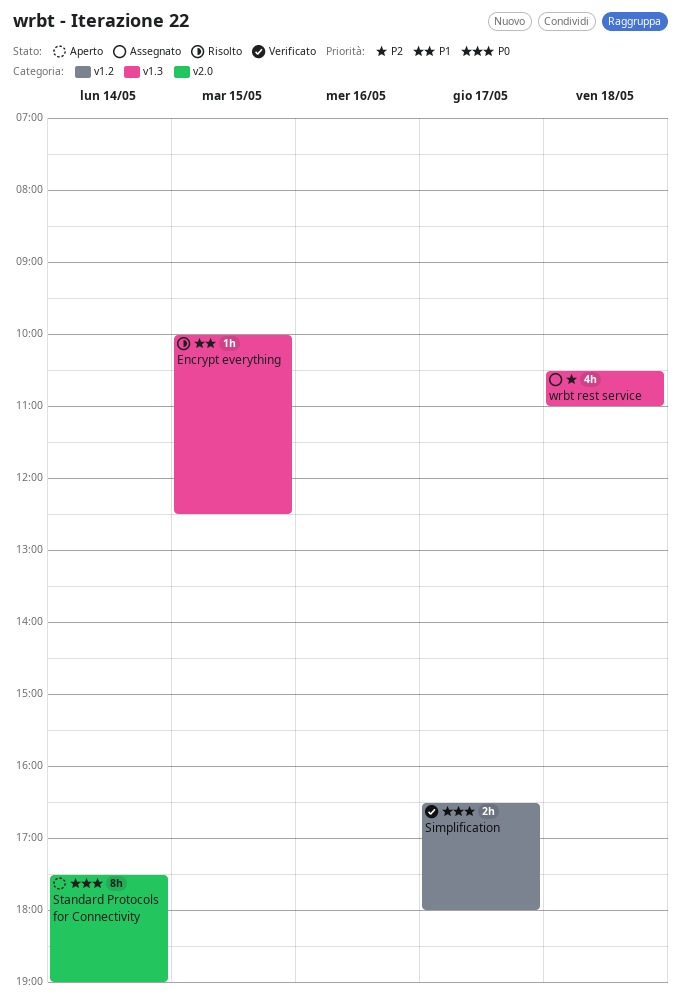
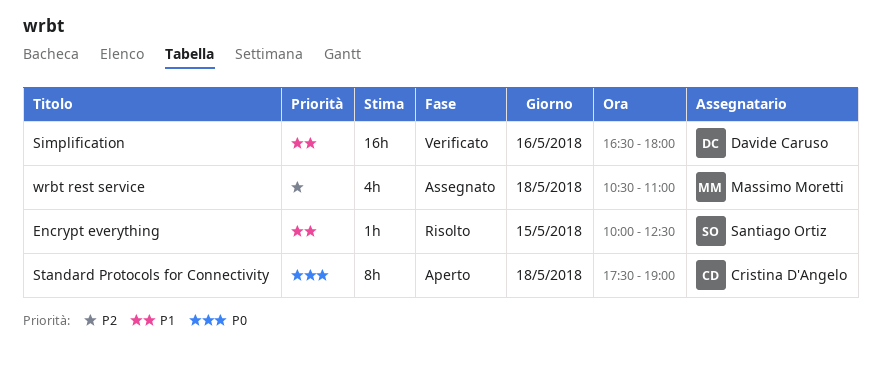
Simplification, priority: P0 -> P1
Simplification, estimate: 2h -> 16h
Simplification, day: May 17 -> May 16
Standard Protocols for Connectivity, day: May 14 -> May 18

